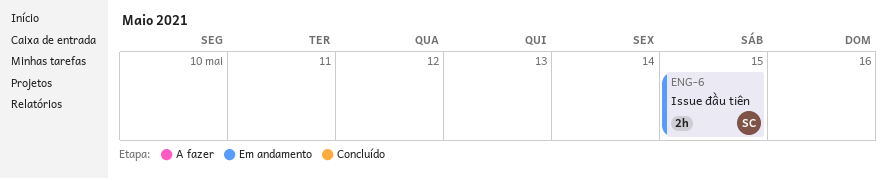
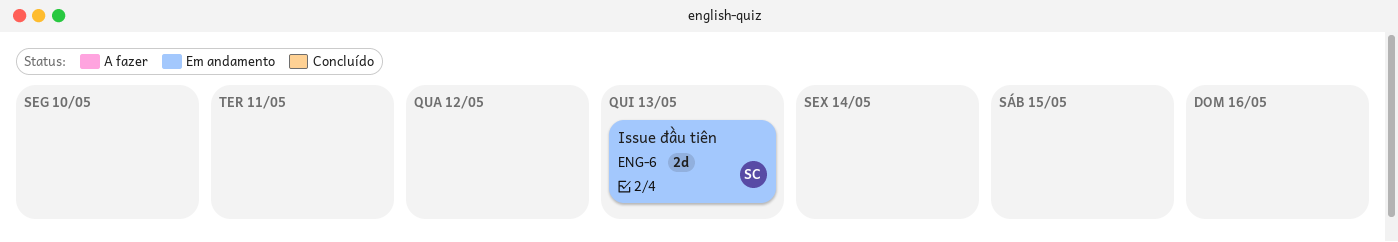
ENG-6, estimate: 2h -> 2d
ENG-6, due: May 15 -> May 13

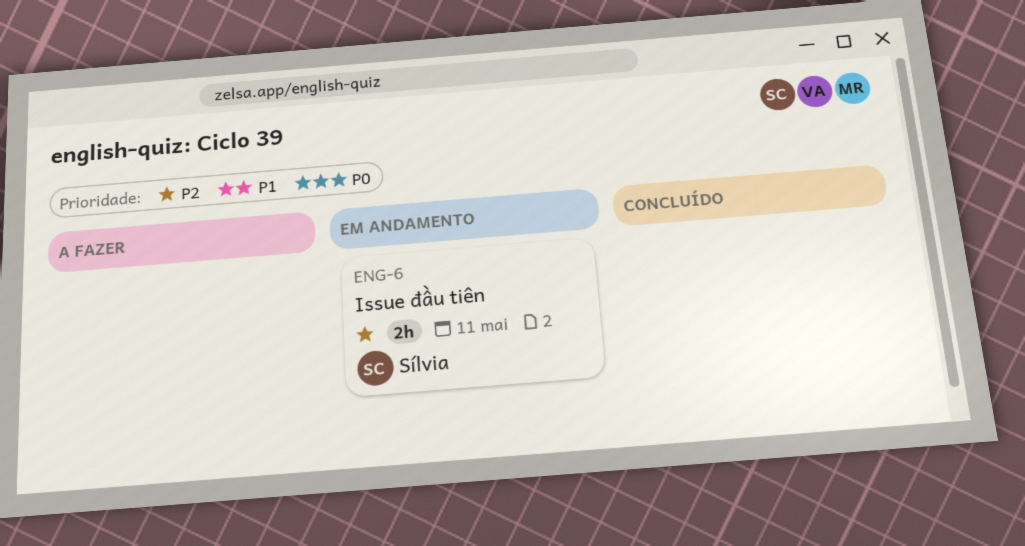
ENG-6, estimate: 2d -> 2h
ENG-6, due: May 13 -> May 11

